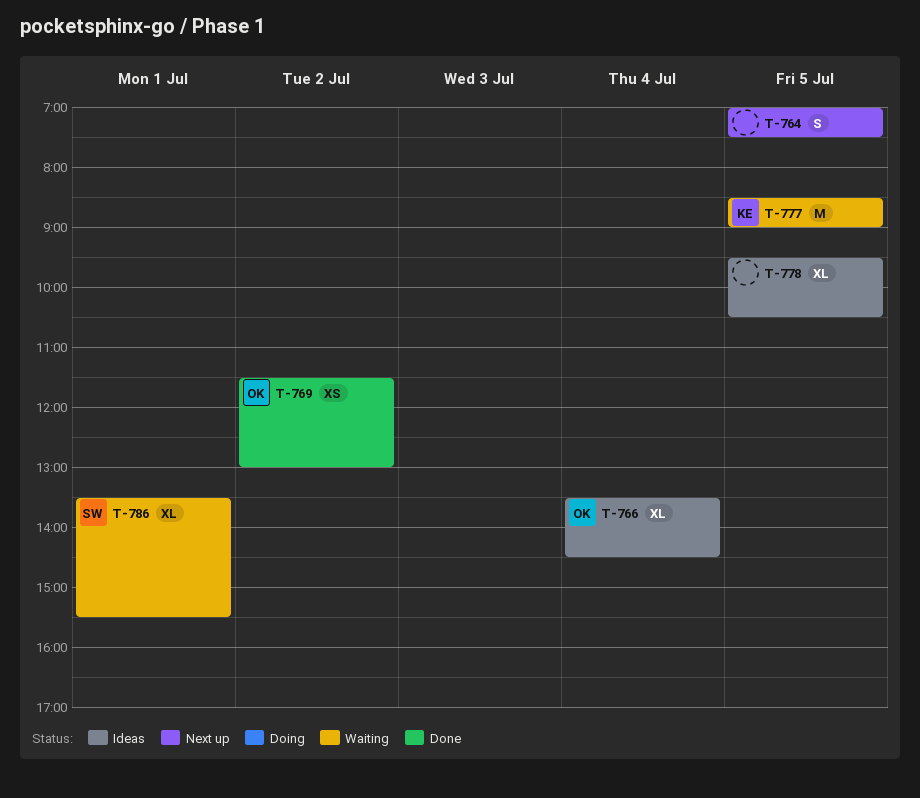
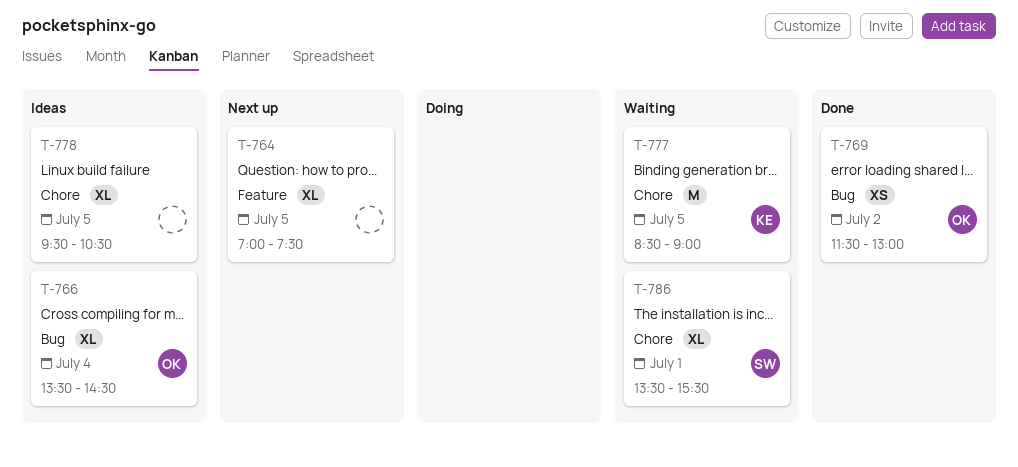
T-764, estimate: S -> XL

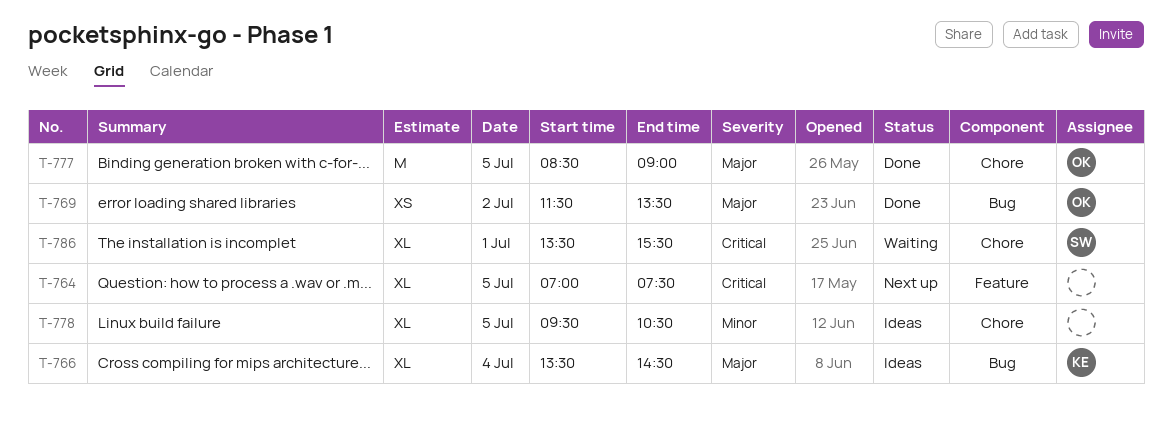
T-766, owner: OK -> KE
T-769, ends: 13:00 -> 13:30
T-777, status: Waiting -> Done
T-777, owner: KE -> OK

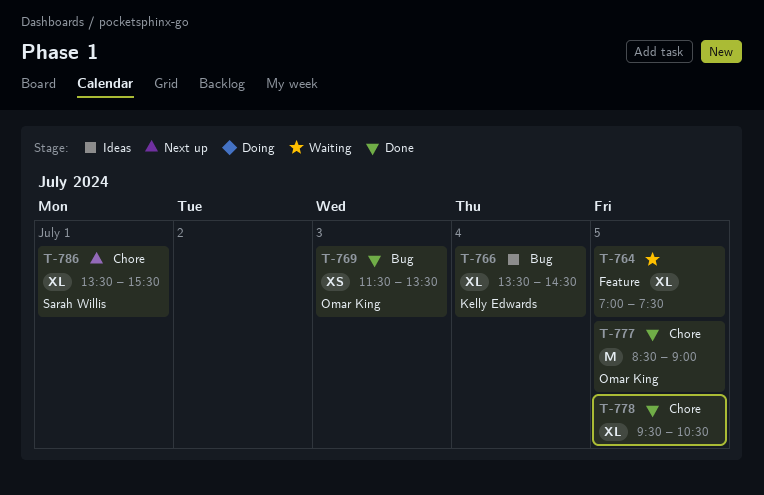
T-764, status: Next up -> Waiting
T-769, day: Jul 2 -> Jul 3
T-778, status: Ideas -> Done
T-786, status: Waiting -> Next up

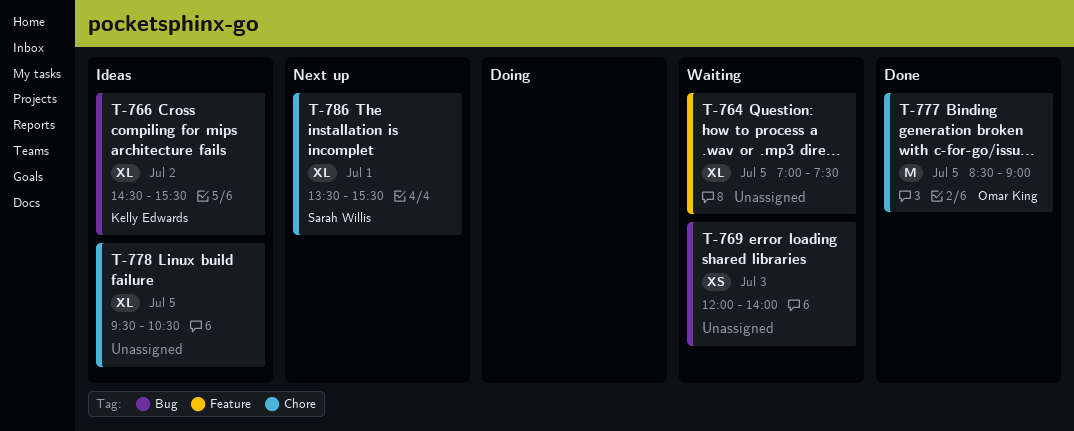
T-766, day: Jul 4 -> Jul 2
T-766, begins: 13:30 -> 14:30
T-766, ends: 14:30 -> 15:30
T-769, status: Done -> Waiting
T-769, owner: Omar King -> none
T-769, begins: 11:30 -> 12:00
T-769, ends: 13:30 -> 14:00
T-778, status: Done -> Ideas

